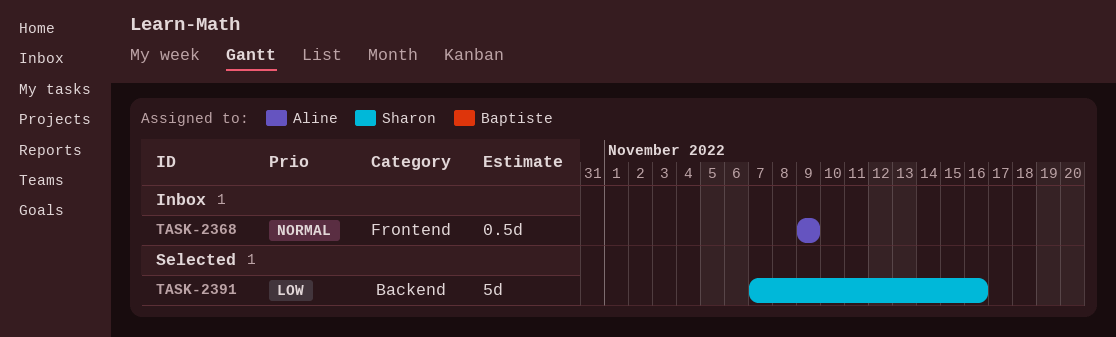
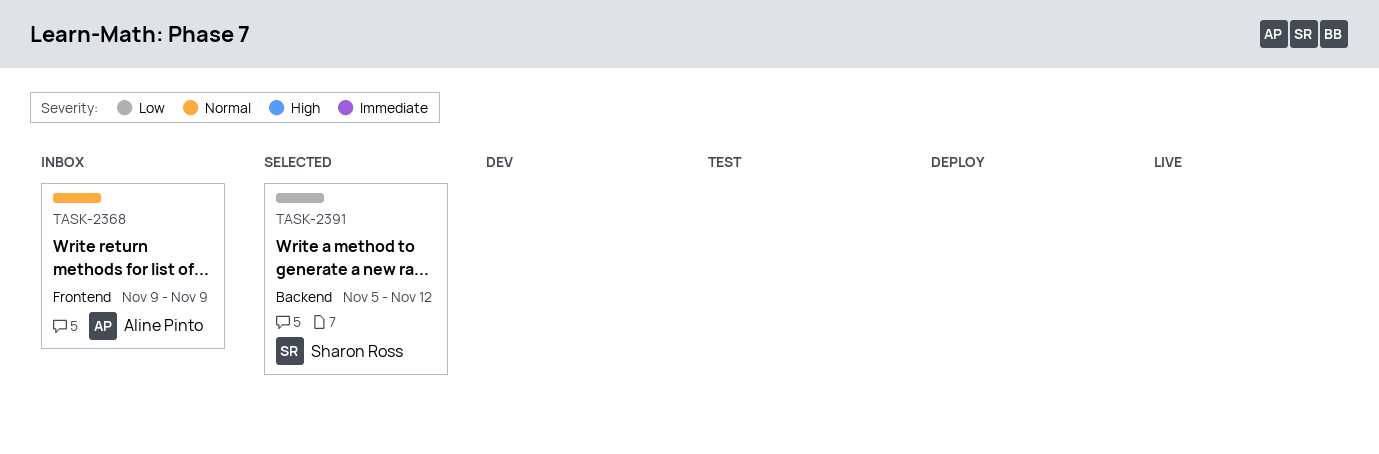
TASK-2391, start: Nov 7 -> Nov 5
TASK-2391, due: Nov 16 -> Nov 12

